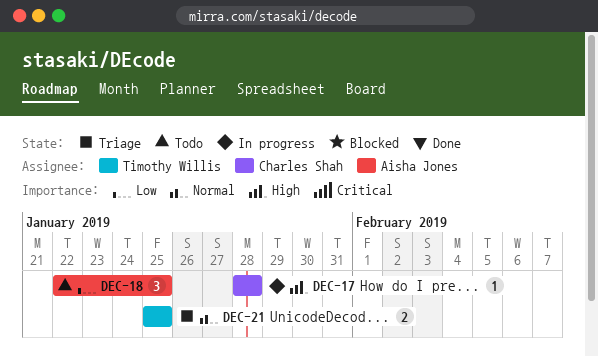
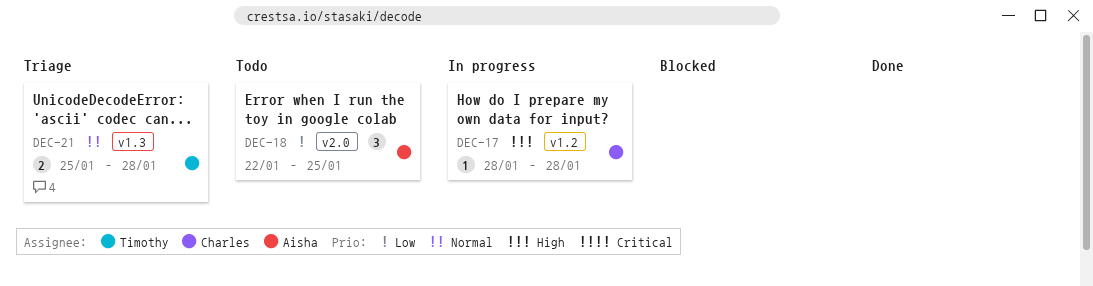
DEC-21, due: Jan 25 -> Jan 28

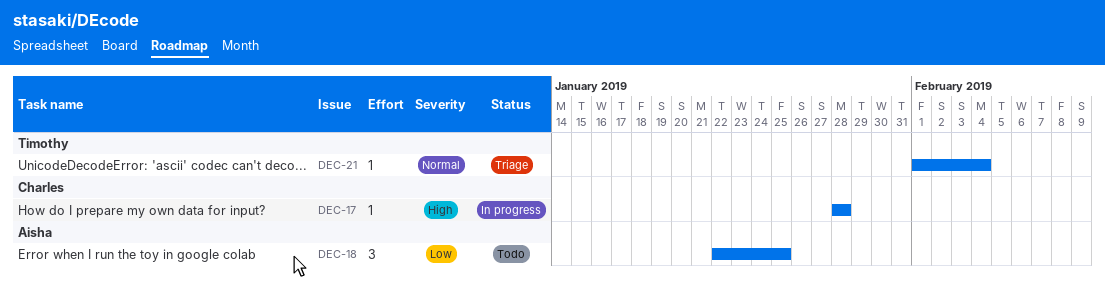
DEC-21, estimate: 2 -> 1
DEC-21, start: Jan 25 -> Feb 1
DEC-21, due: Jan 28 -> Feb 4

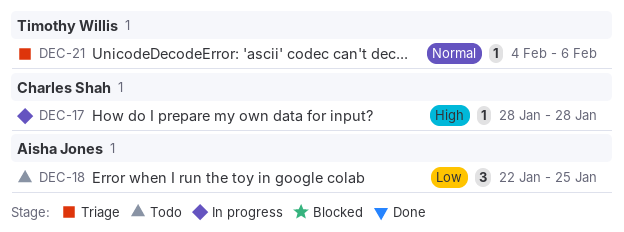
DEC-21, start: Feb 1 -> Feb 4
DEC-21, due: Feb 4 -> Feb 6

